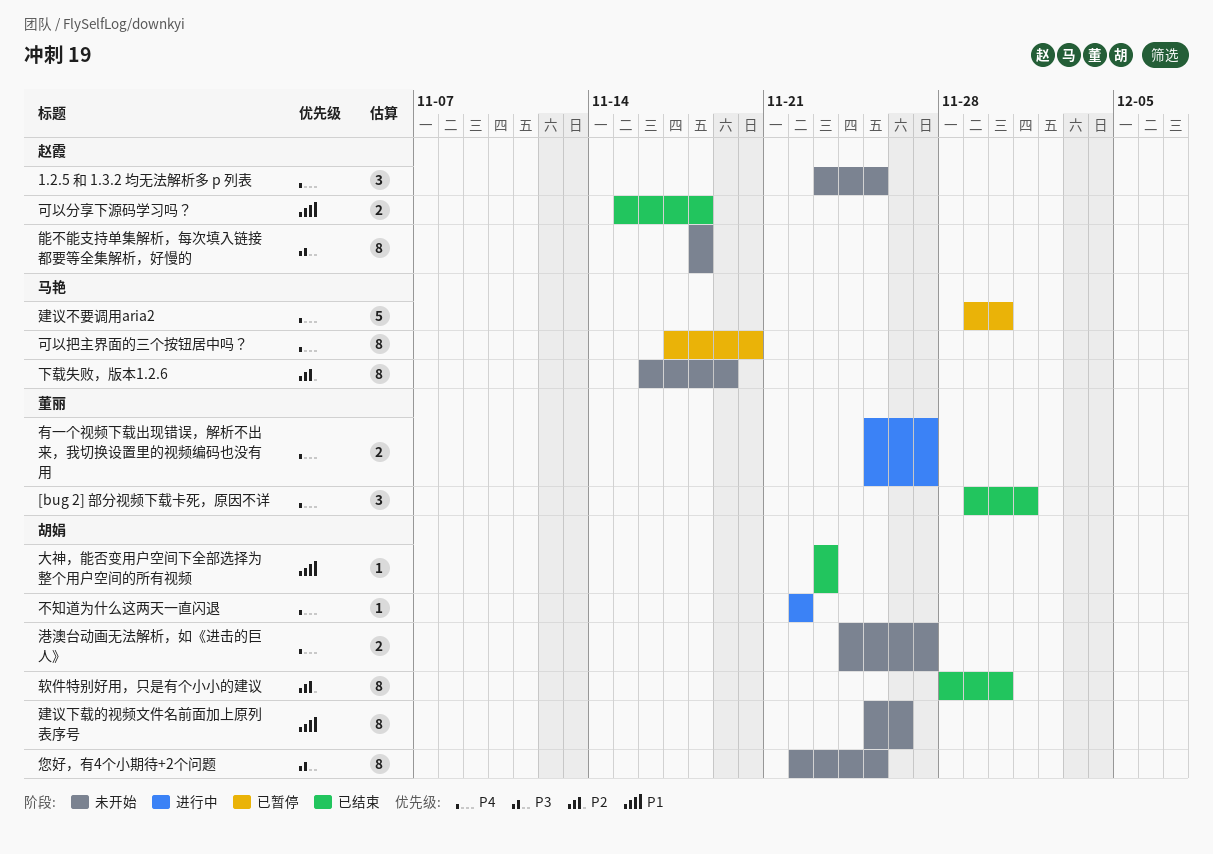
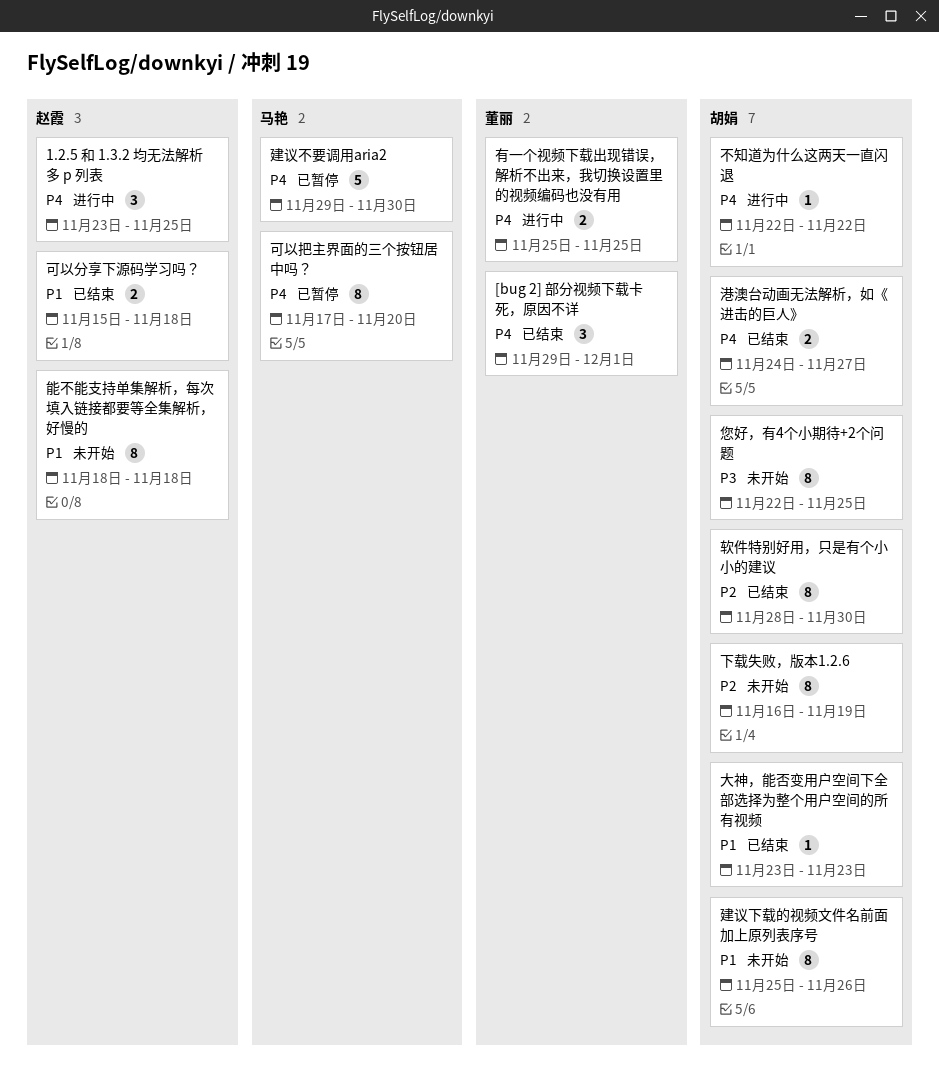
1.2.5 和 1.3.2 均无法解析多 p 列表, status: 未开始 -> 进行中
下载失败，版本1.2.6, owner: 马艳 -> 胡娟
有一个视频下载出现错误，解析不出来，我切换设置里的视频编码也没有用, due: Nov 27 -> Nov 25
港澳台动画无法解析，如《进击的巨人》, status: 未开始 -> 已结束
能不能支持单集解析，每次填入链接都要等全集解析，好慢的, priority: P3 -> P1

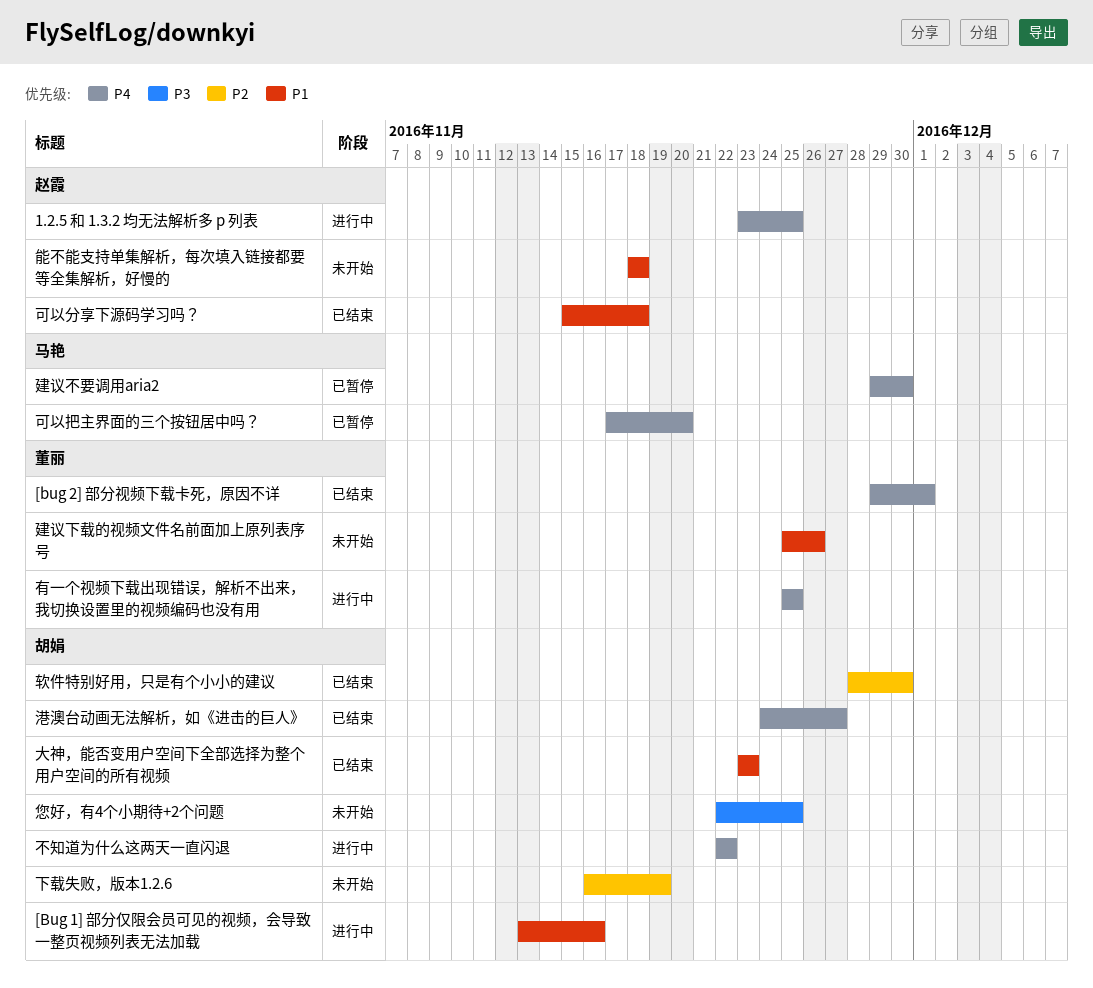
[Bug 1] 部分仅限会员可见的视频，会导致一整页视频列表无法加载: none -> present
建议下载的视频文件名前面加上原列表序号, owner: 胡娟 -> 董丽

